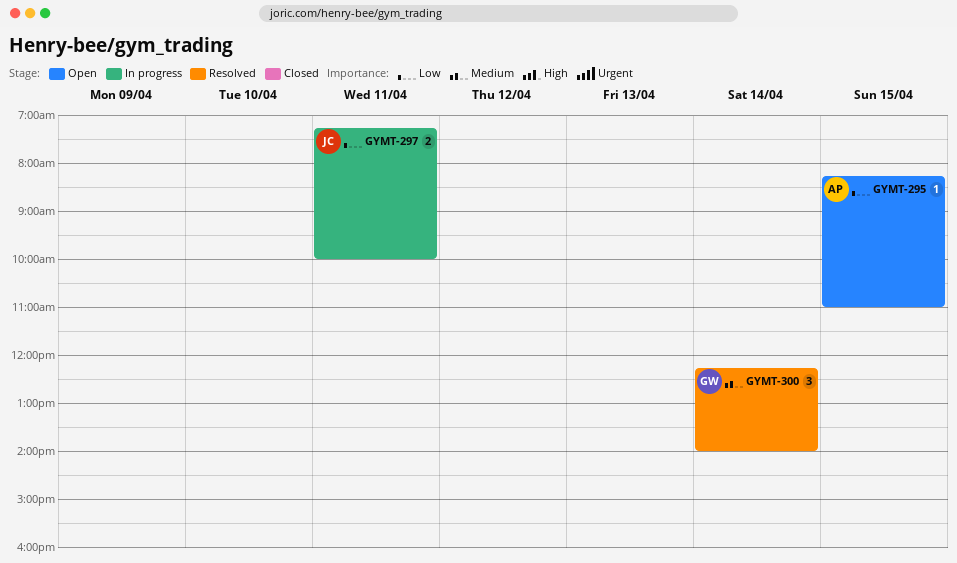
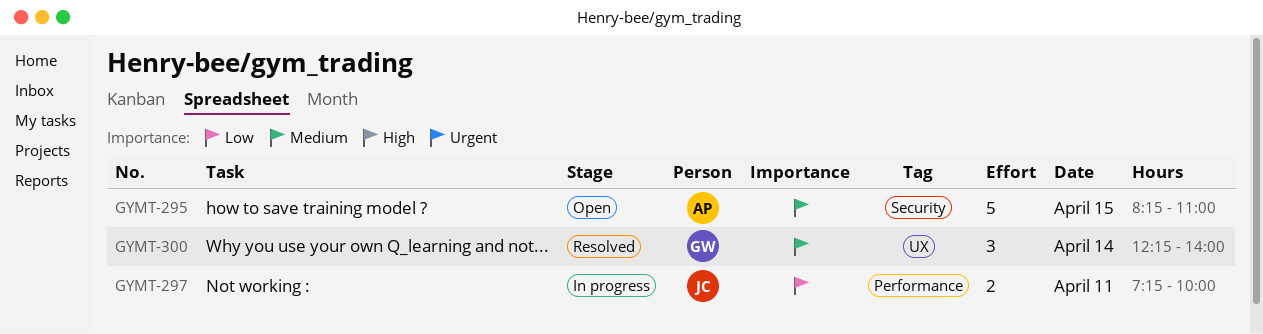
GYMT-295, priority: Low -> Medium
GYMT-295, estimate: 1 -> 5

